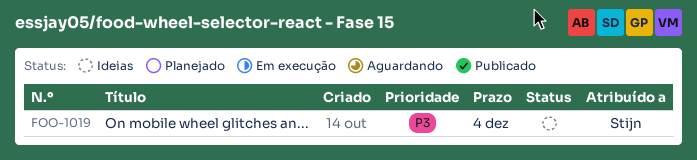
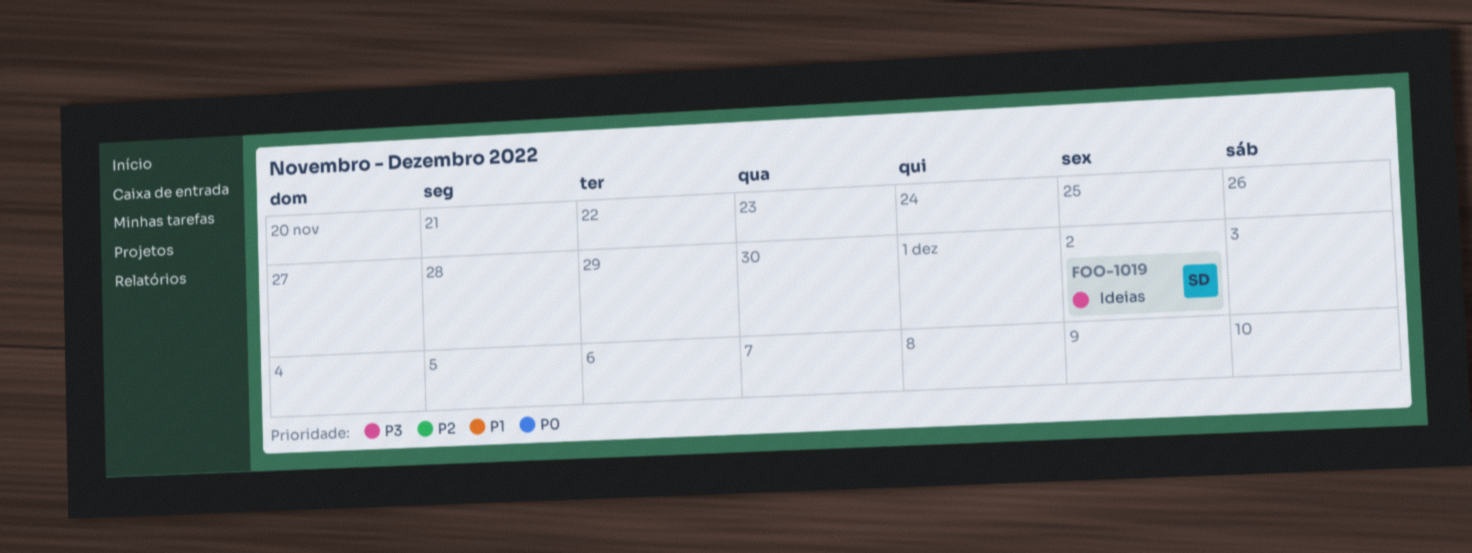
FOO-1019, due: Dec 4 -> Dec 2

